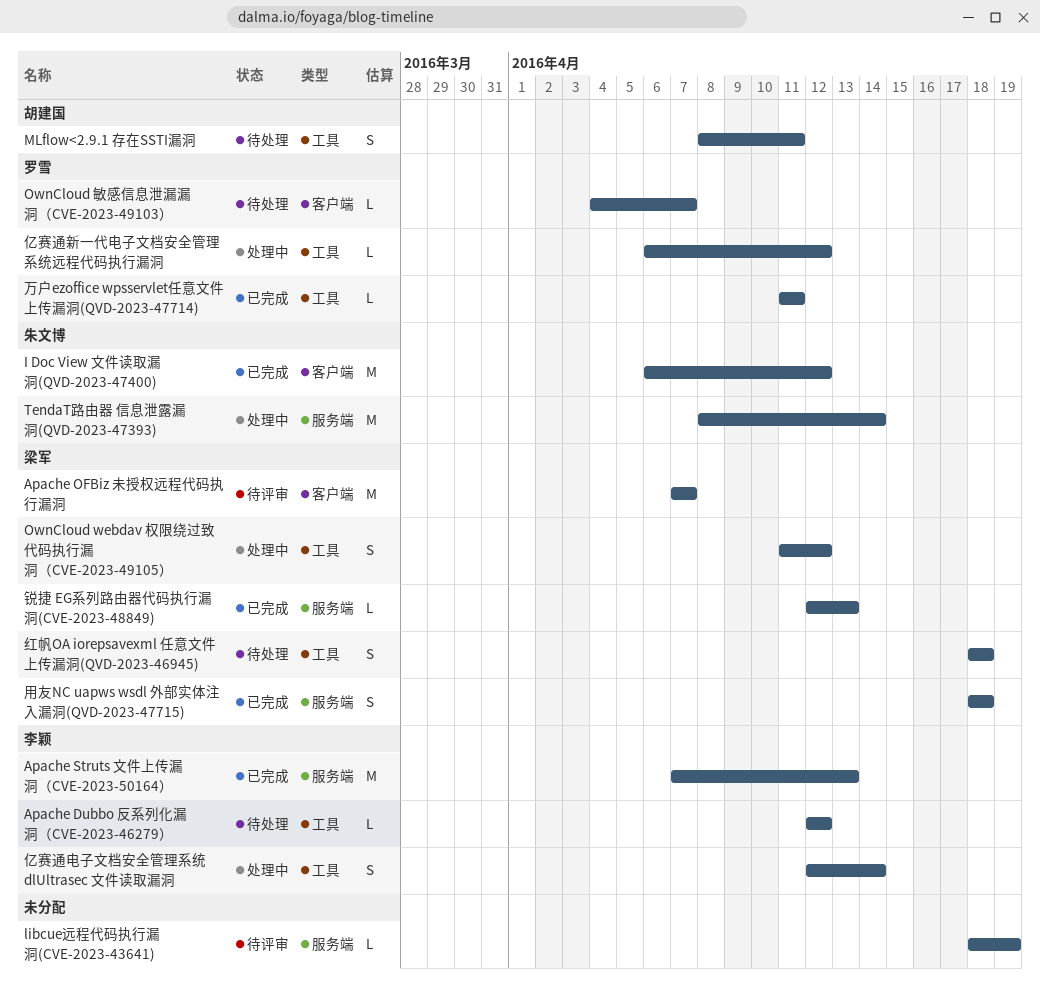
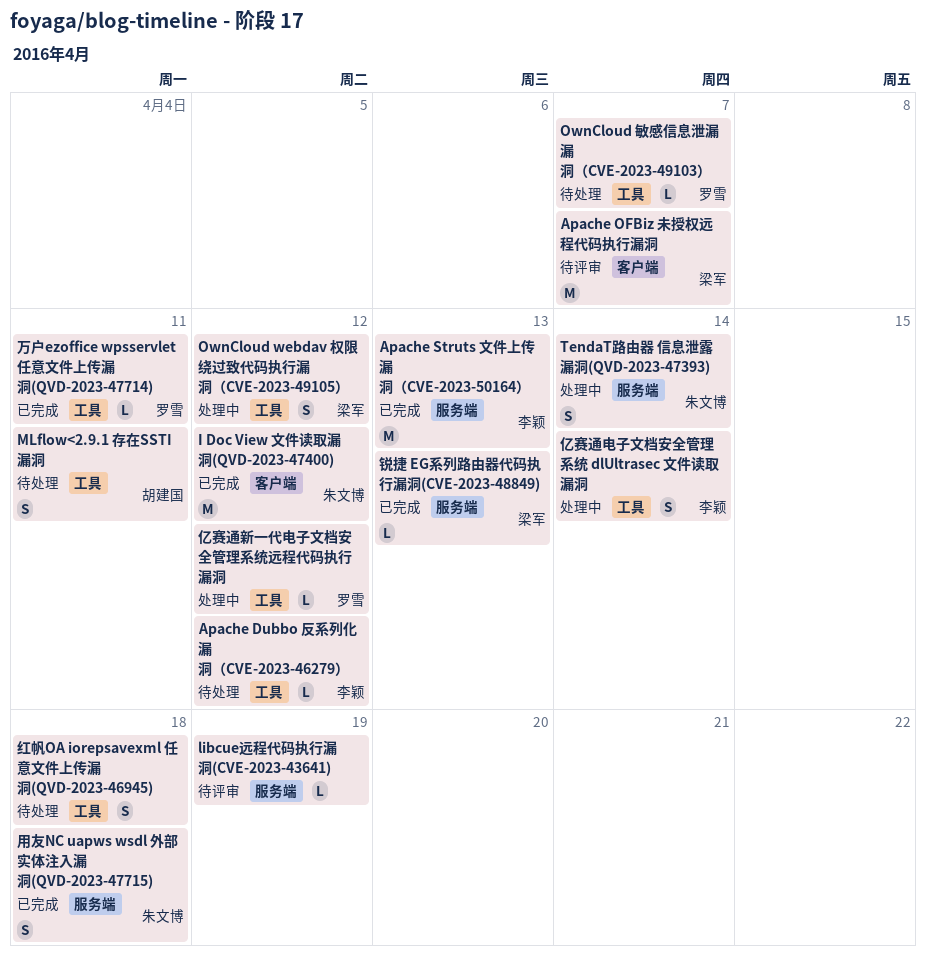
OwnCloud 敏感信息泄漏漏洞（CVE-2023-49103）, label: 客户端 -> 工具
TendaT路由器 信息泄露漏洞(QVD-2023-47393), estimate: M -> S
用友NC uapws wsdl 外部实体注入漏洞(QVD-2023-47715), owner: 梁军 -> 朱文博
红帆OA iorepsavexml 任意文件上传漏洞(QVD-2023-46945), owner: 梁军 -> none

